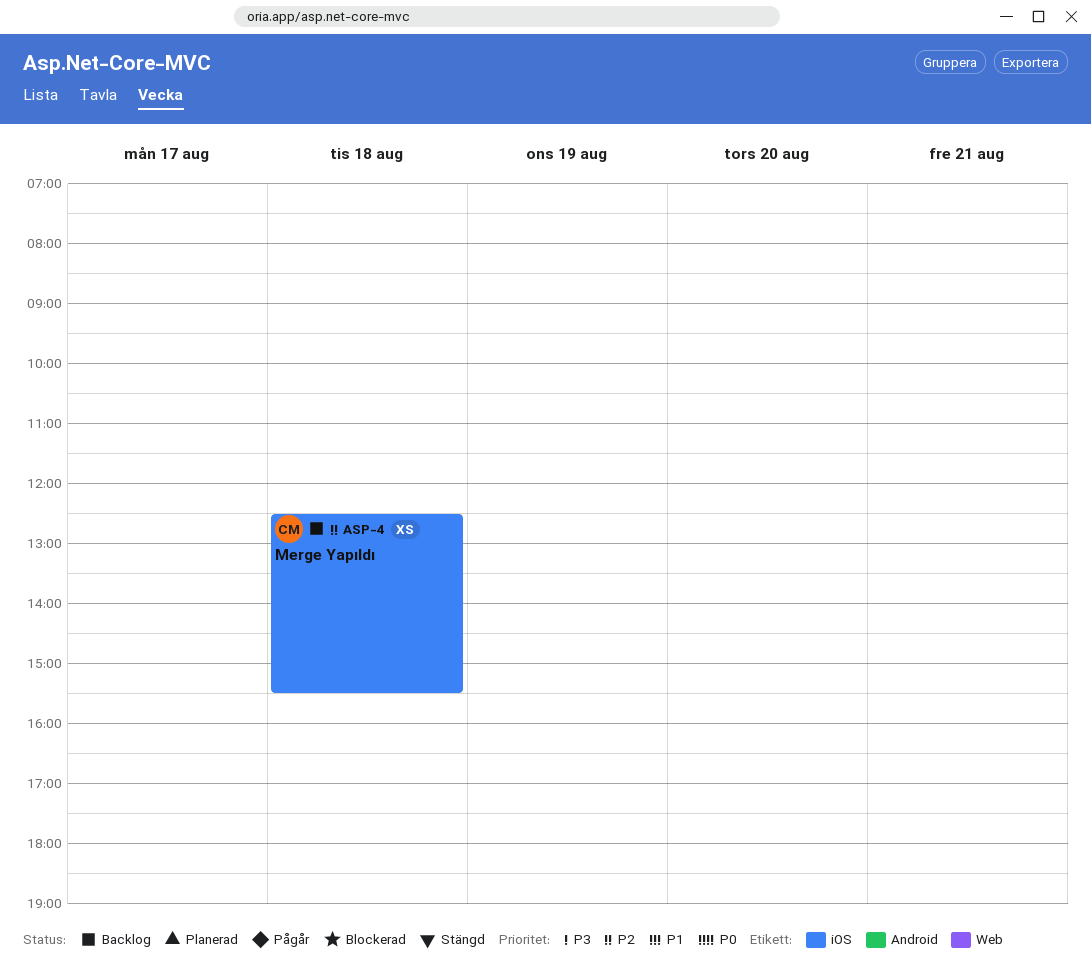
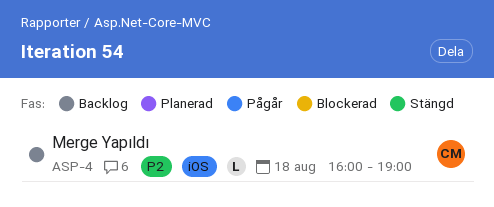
ASP-4, estimate: XS -> L
ASP-4, begins: 12:30 -> 16:00
ASP-4, ends: 15:30 -> 19:00

